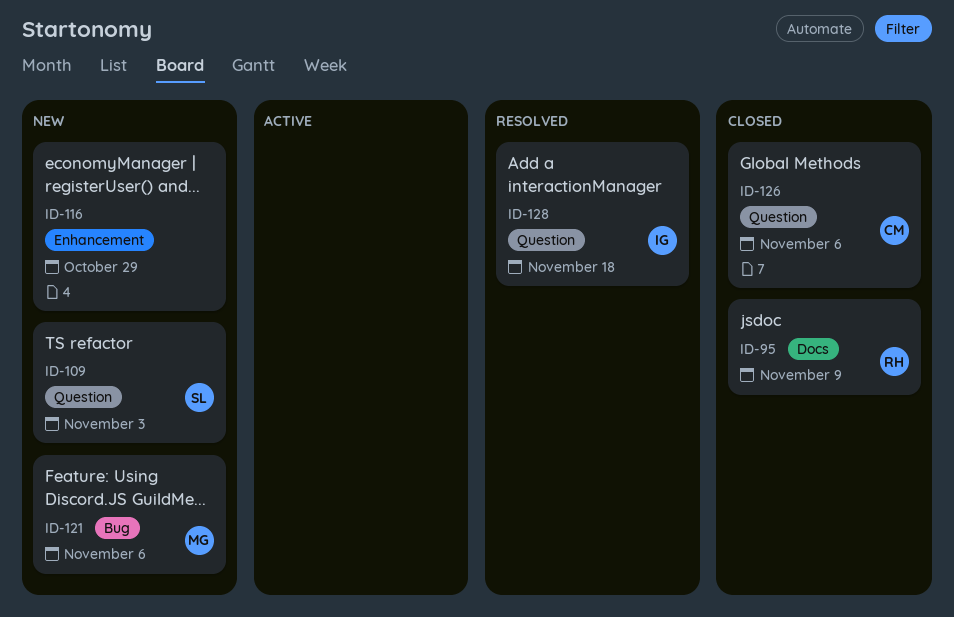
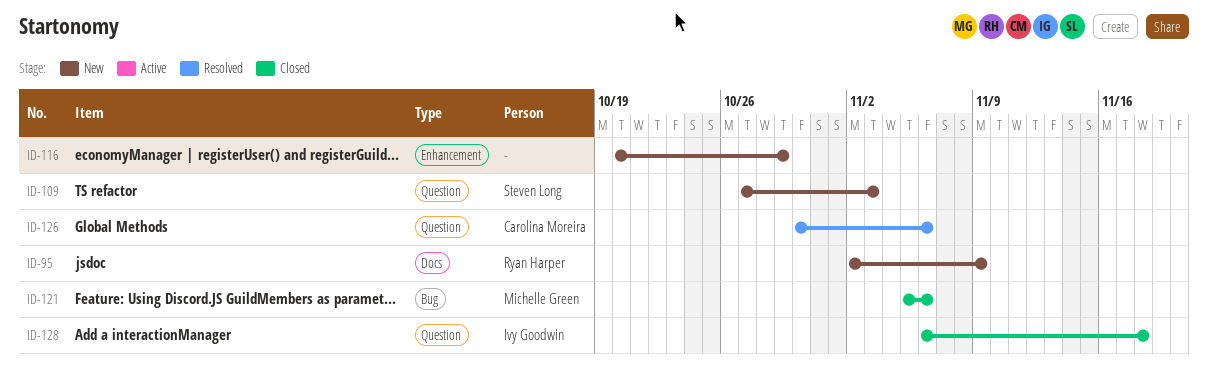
ID-95, status: Closed -> New
ID-121, status: New -> Closed
ID-126, status: Closed -> Resolved
ID-128, status: Resolved -> Closed

